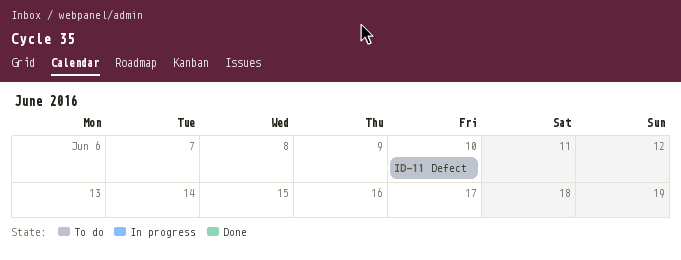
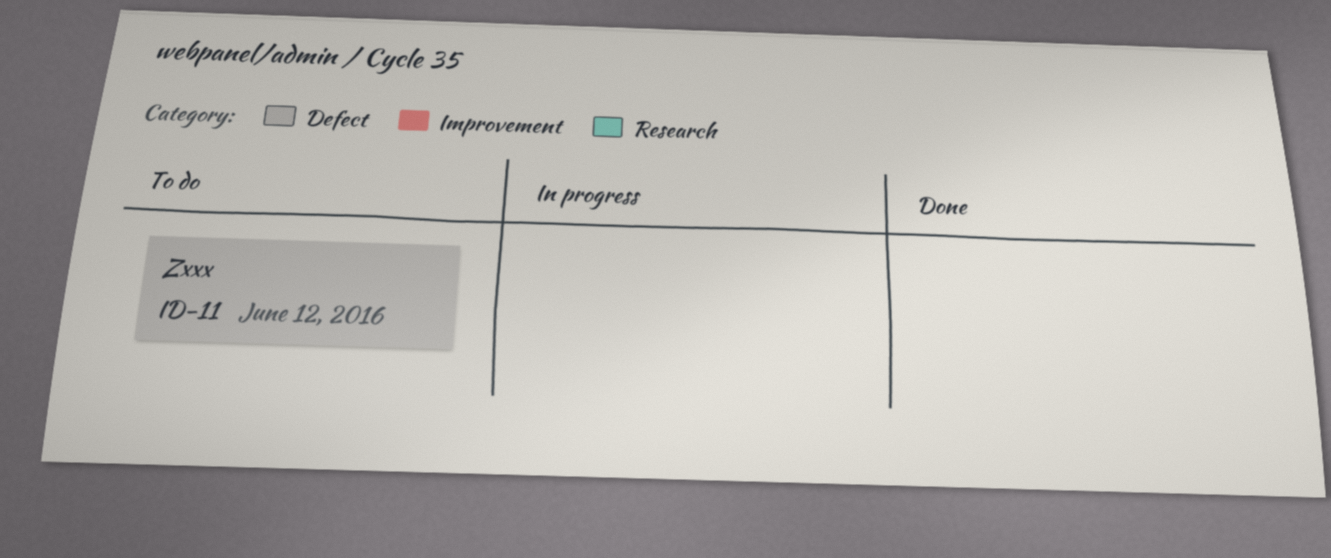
ID-11, due: Jun 10 -> Jun 12

